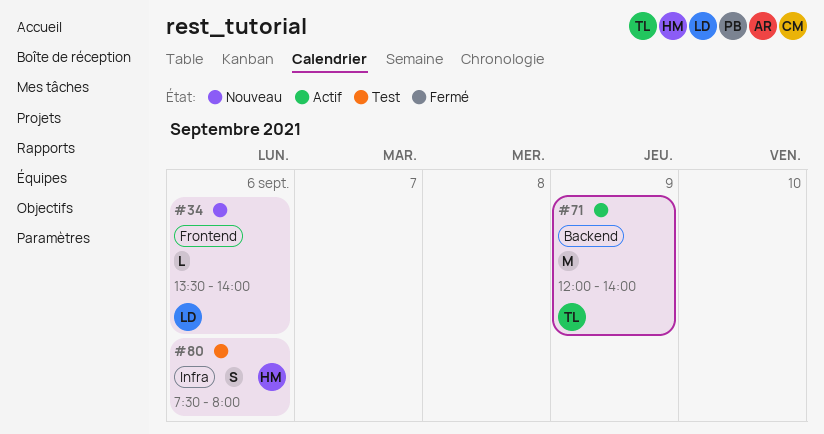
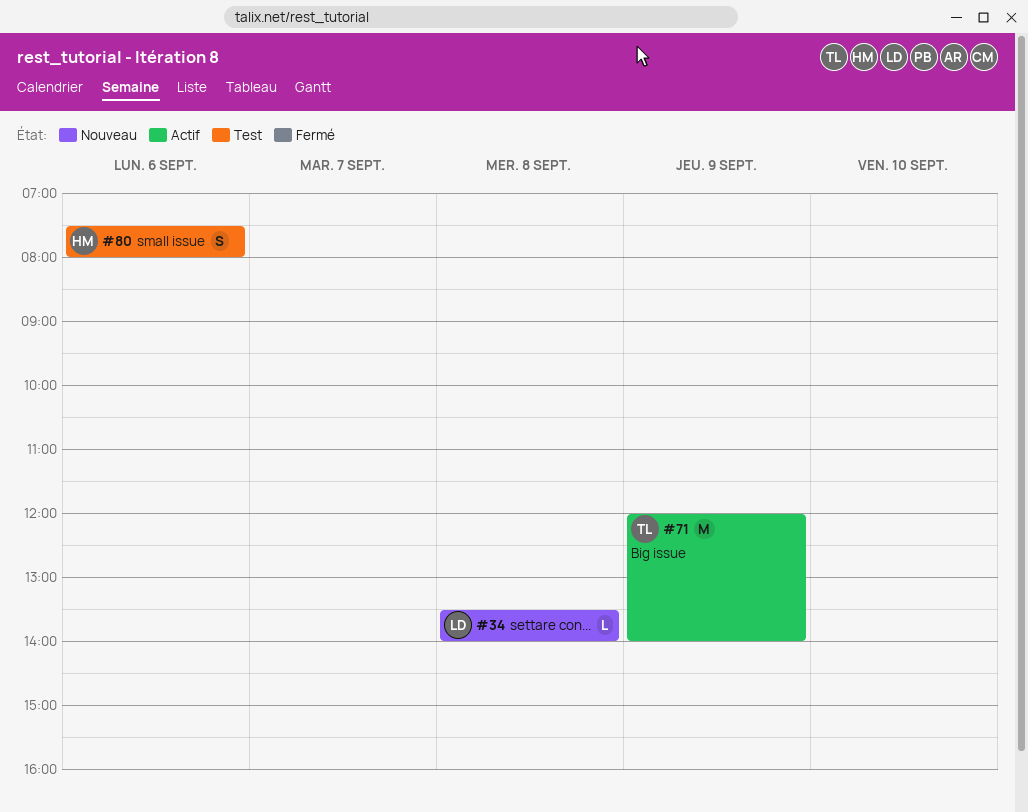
#34, day: Sep 6 -> Sep 8

